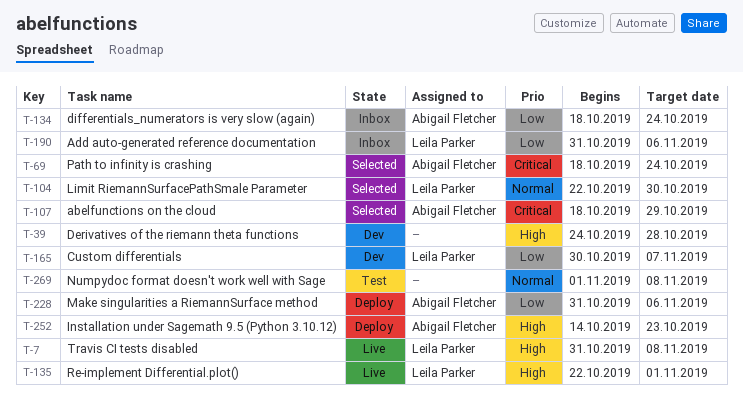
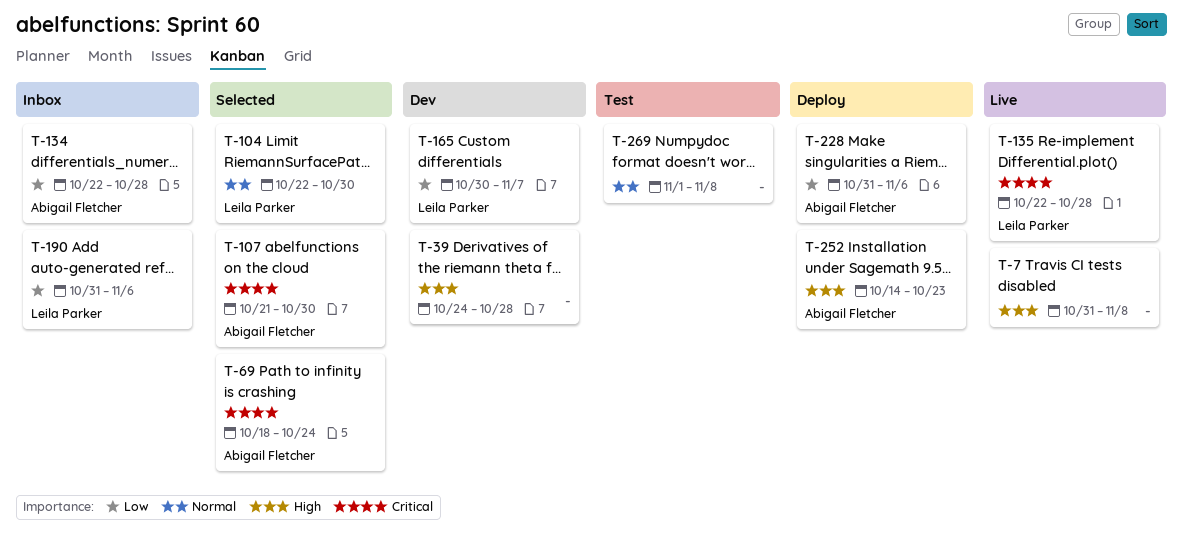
T-7, owner: Leila Parker -> none
T-107, start: Oct 18 -> Oct 21
T-107, due: Oct 29 -> Oct 30
T-134, start: Oct 18 -> Oct 22
T-134, due: Oct 24 -> Oct 28
T-135, priority: High -> Critical
T-135, due: Nov 1 -> Oct 28

